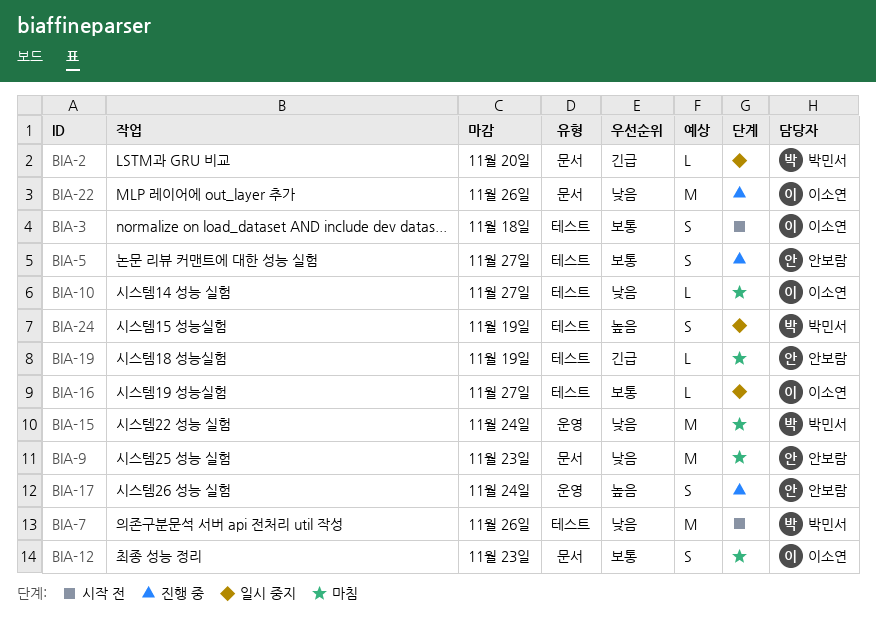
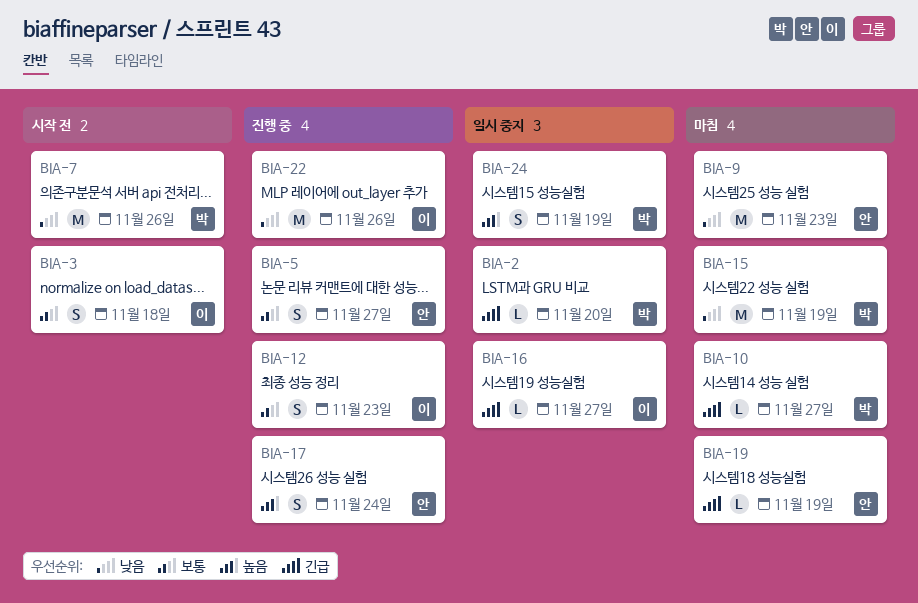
BIA-10, owner: 이소연 -> 박민서
BIA-10, priority: 낮음 -> 긴급
BIA-12, status: 마침 -> 진행 중
BIA-15, due: Nov 24 -> Nov 19
BIA-16, priority: 보통 -> 긴급

